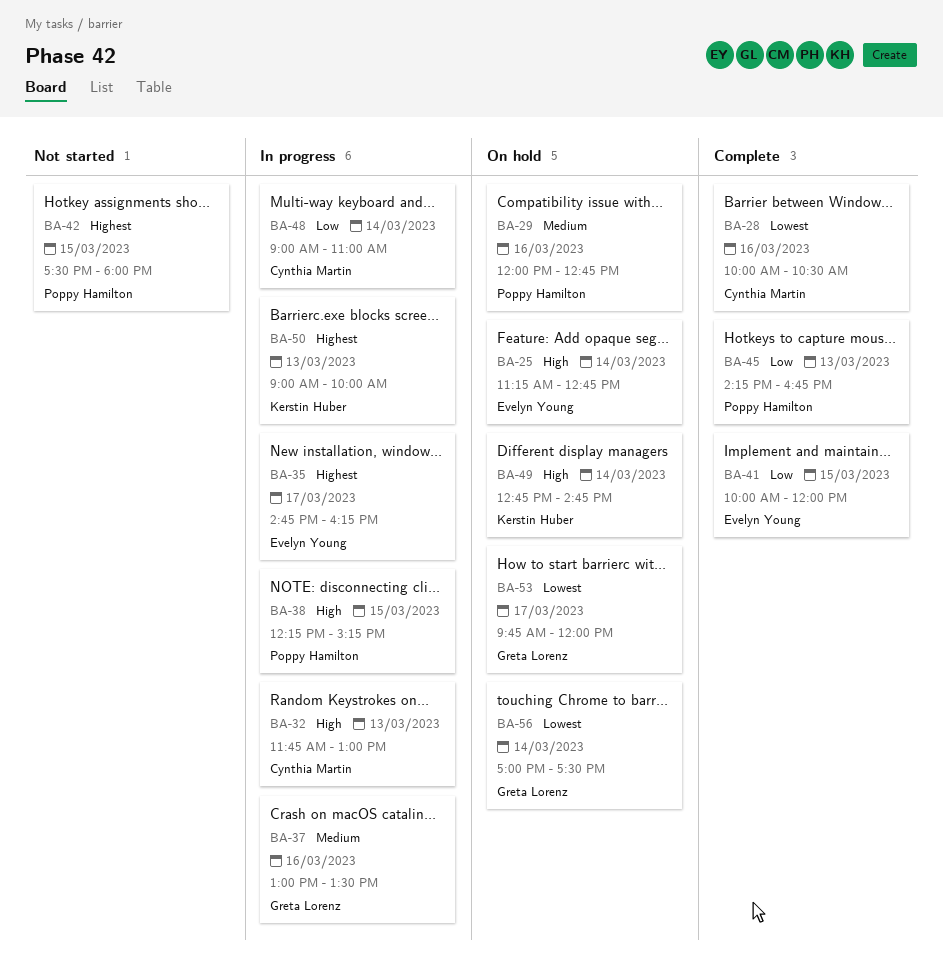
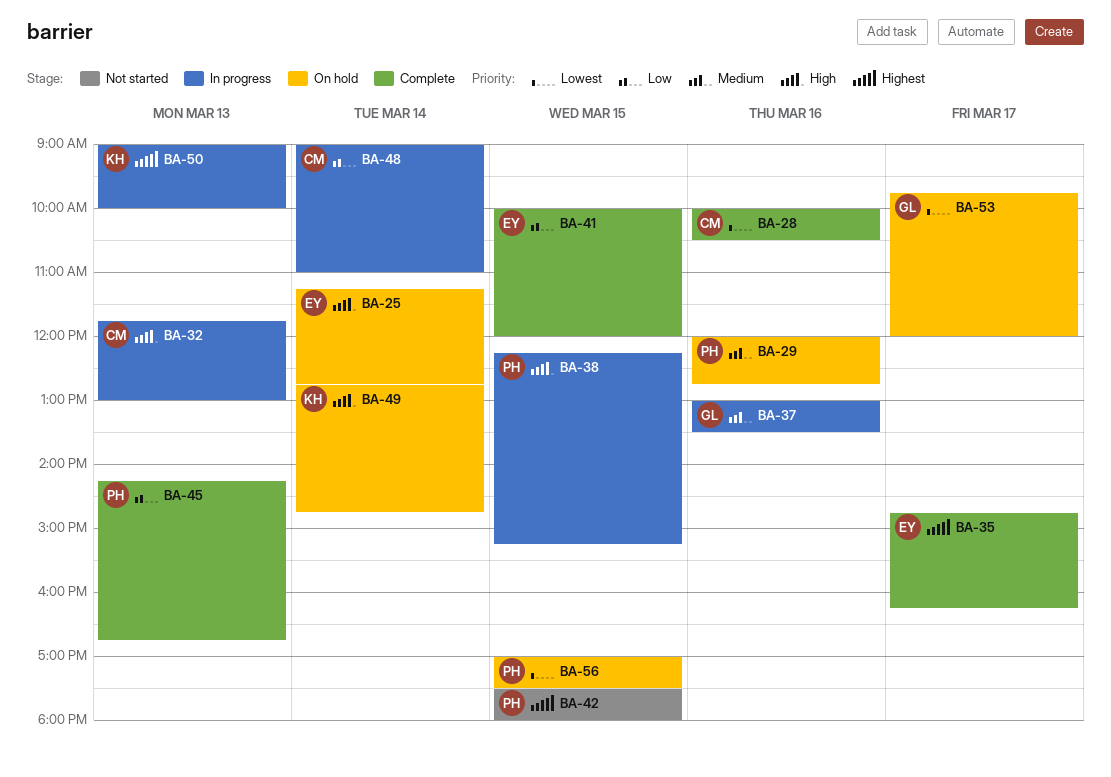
BA-35, status: In progress -> Complete
BA-56, owner: Greta Lorenz -> Poppy Hamilton
BA-56, day: Mar 14 -> Mar 15

